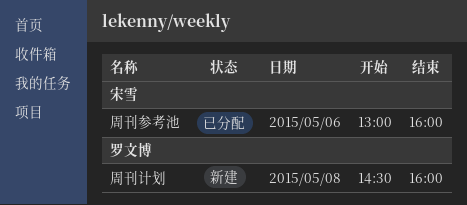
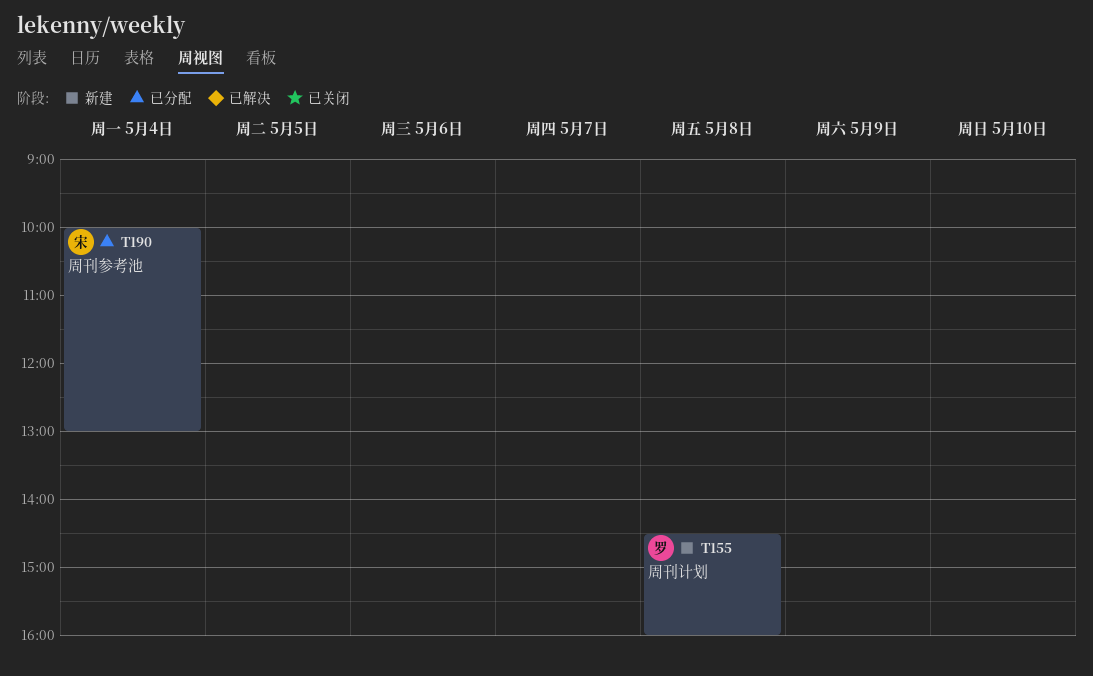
周刊参考池, day: May 6 -> May 4
周刊参考池, begins: 13:00 -> 10:00
周刊参考池, ends: 16:00 -> 13:00

